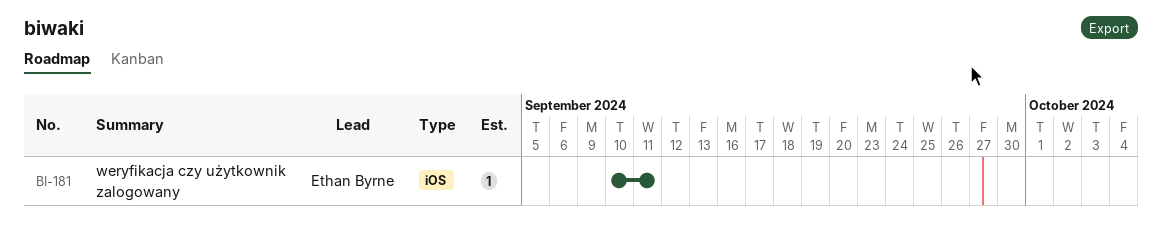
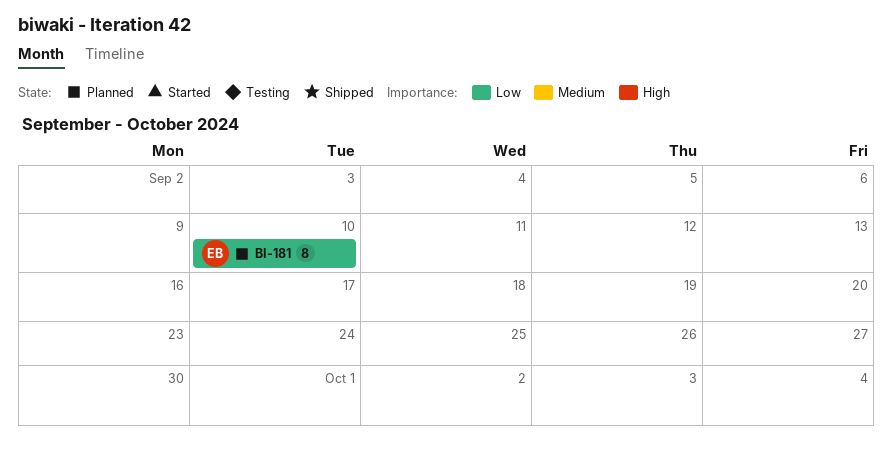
BI-181, estimate: 1 -> 8
BI-181, due: Sep 11 -> Sep 10

